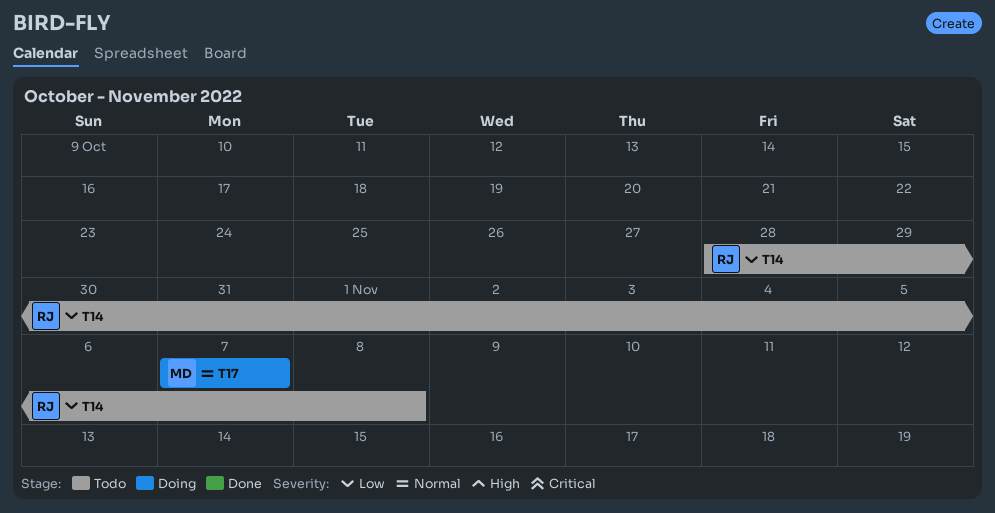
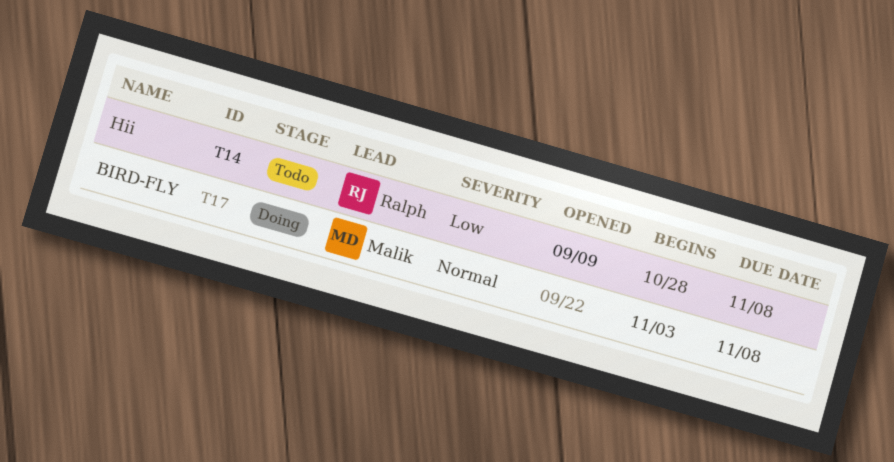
T17, start: Nov 7 -> Nov 3
T17, due: Nov 7 -> Nov 8

